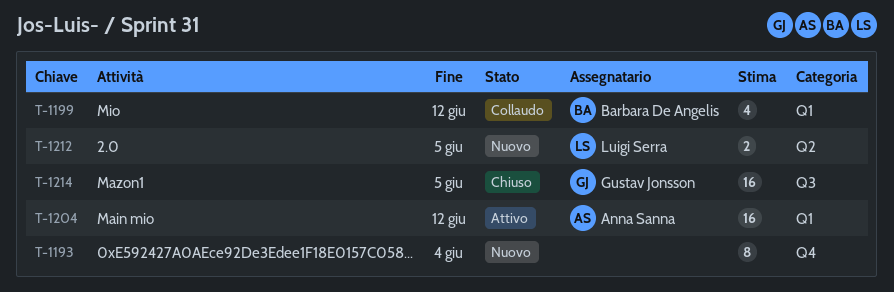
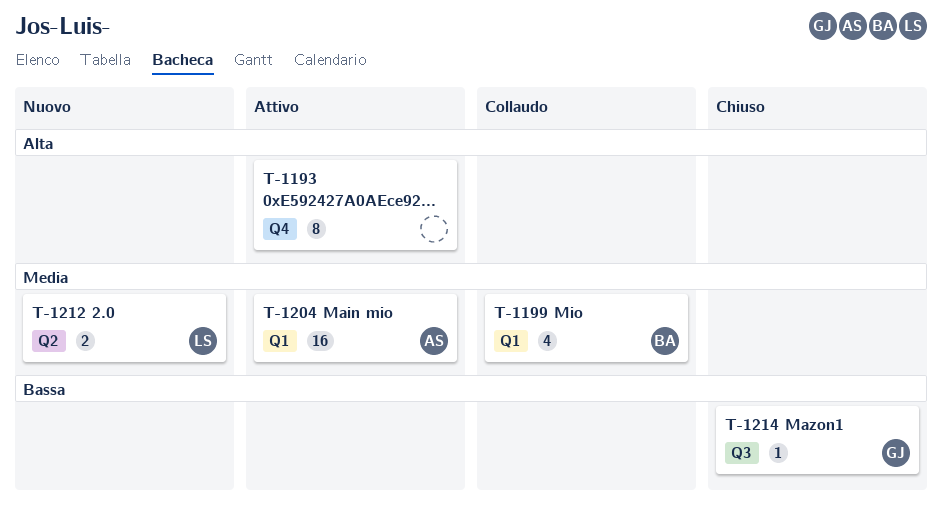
T-1193, status: Nuovo -> Attivo
T-1214, estimate: 16 -> 1

